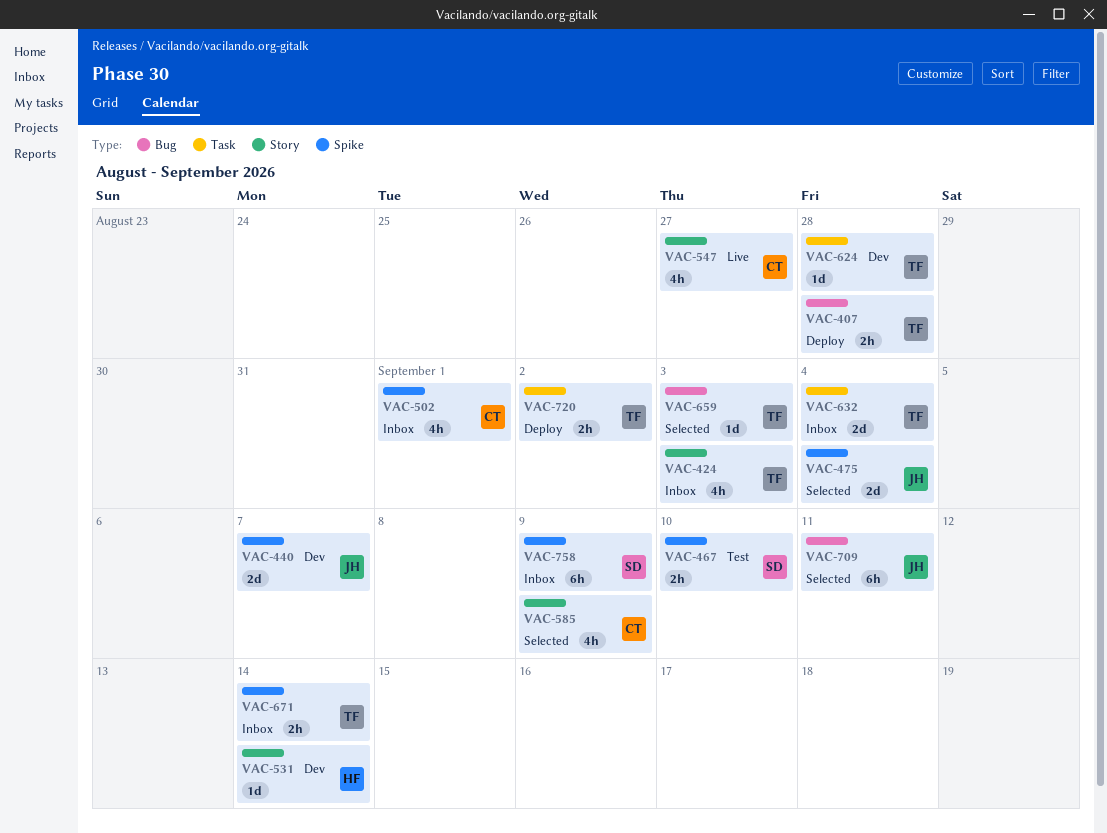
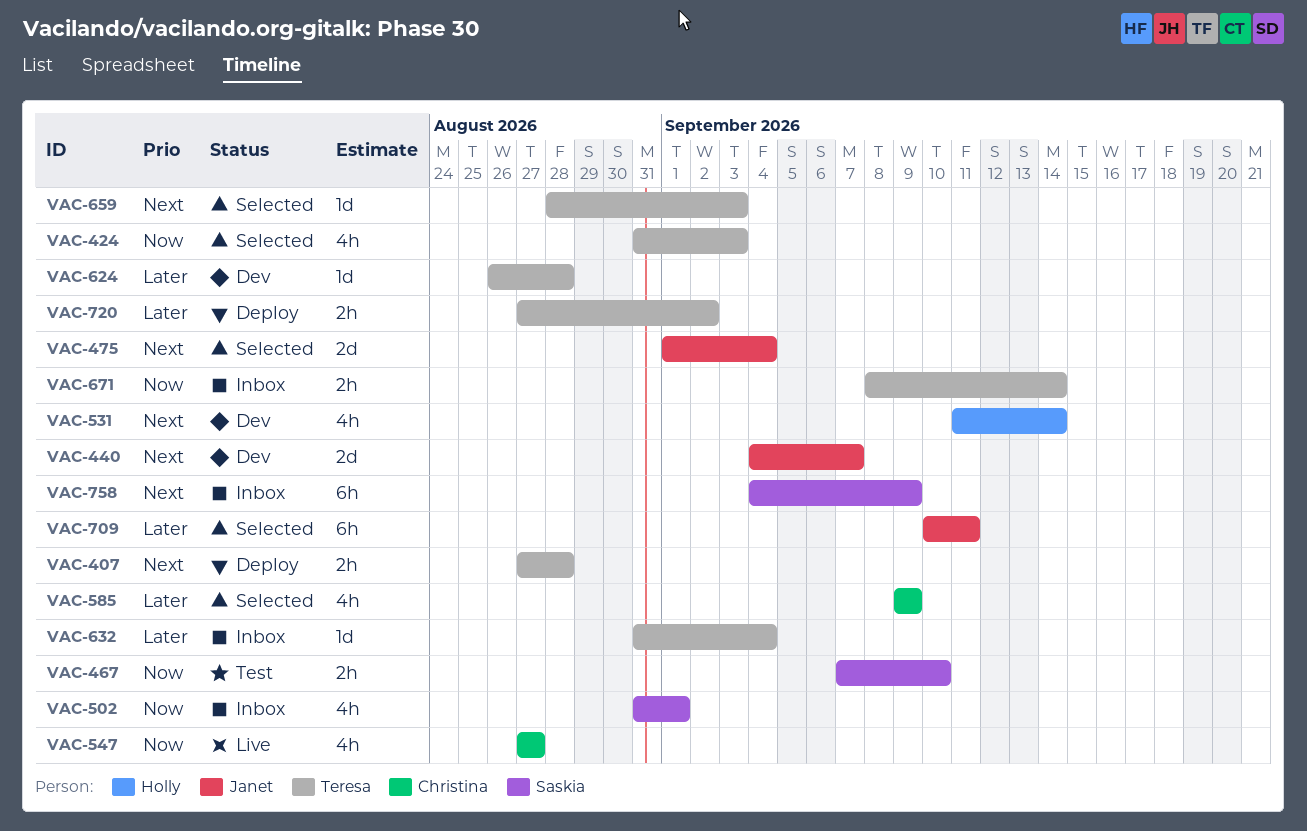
VAC-424, status: Inbox -> Selected
VAC-502, owner: Christina -> Saskia
VAC-531, estimate: 1d -> 4h
VAC-632, estimate: 2d -> 1d

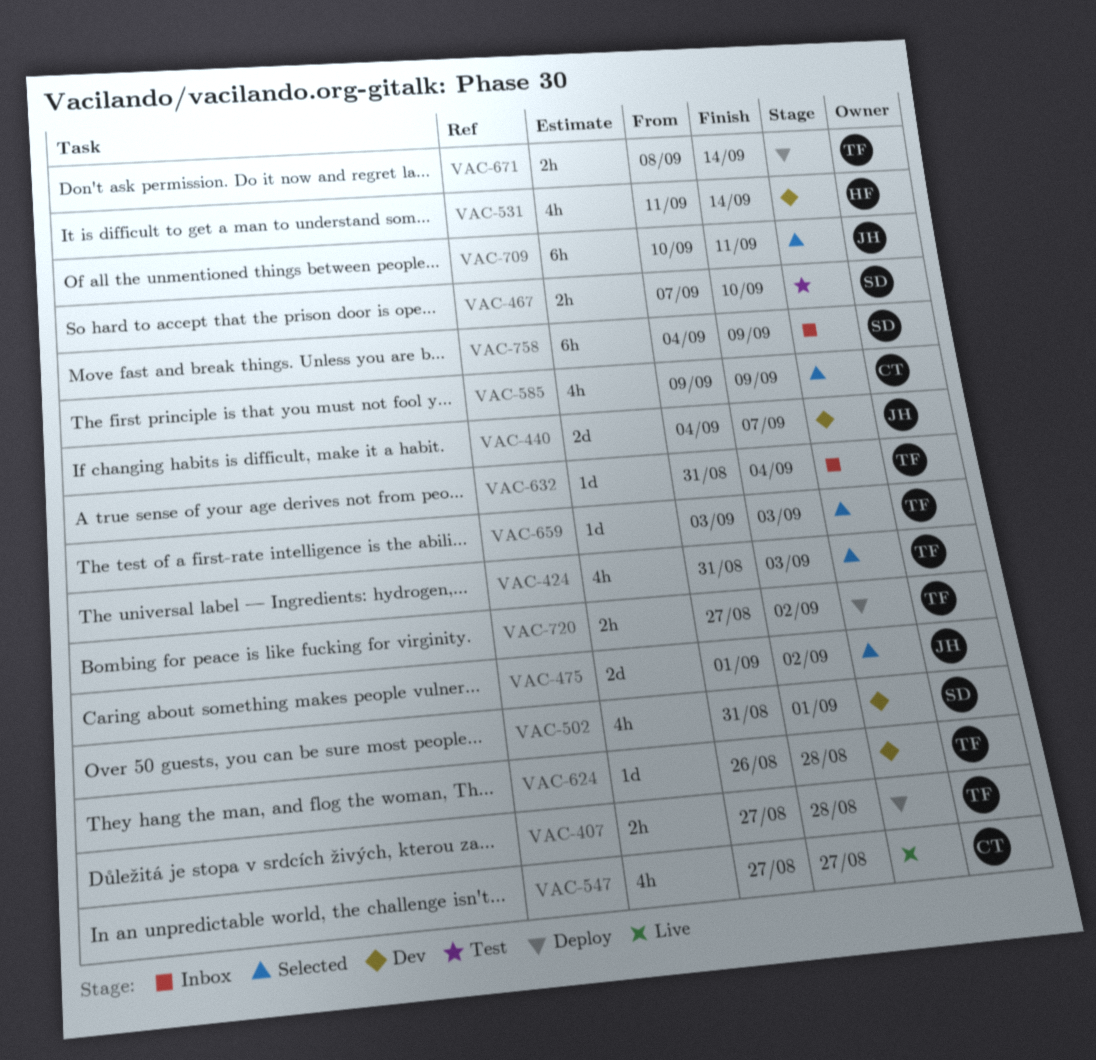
VAC-475, due: Sep 4 -> Sep 2
VAC-502, status: Inbox -> Dev
VAC-659, start: Aug 28 -> Sep 3
VAC-671, status: Inbox -> Deploy

